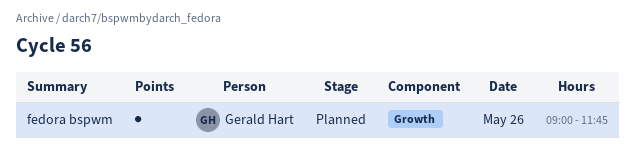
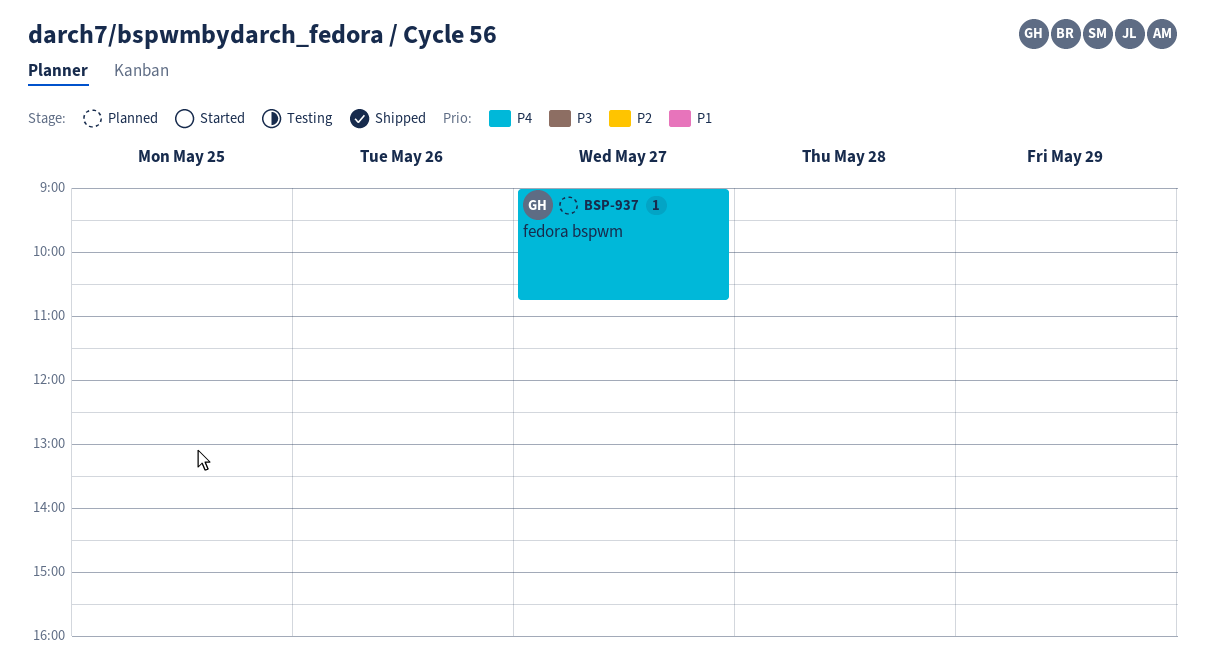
fedora bspwm, day: May 26 -> May 27
fedora bspwm, ends: 11:45 -> 10:45

